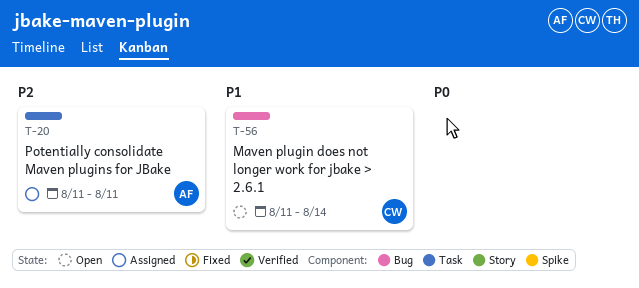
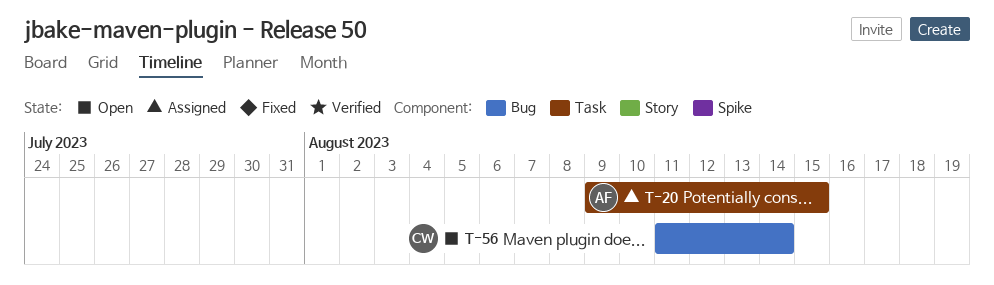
T-20, start: Aug 11 -> Aug 9
T-20, due: Aug 11 -> Aug 15

